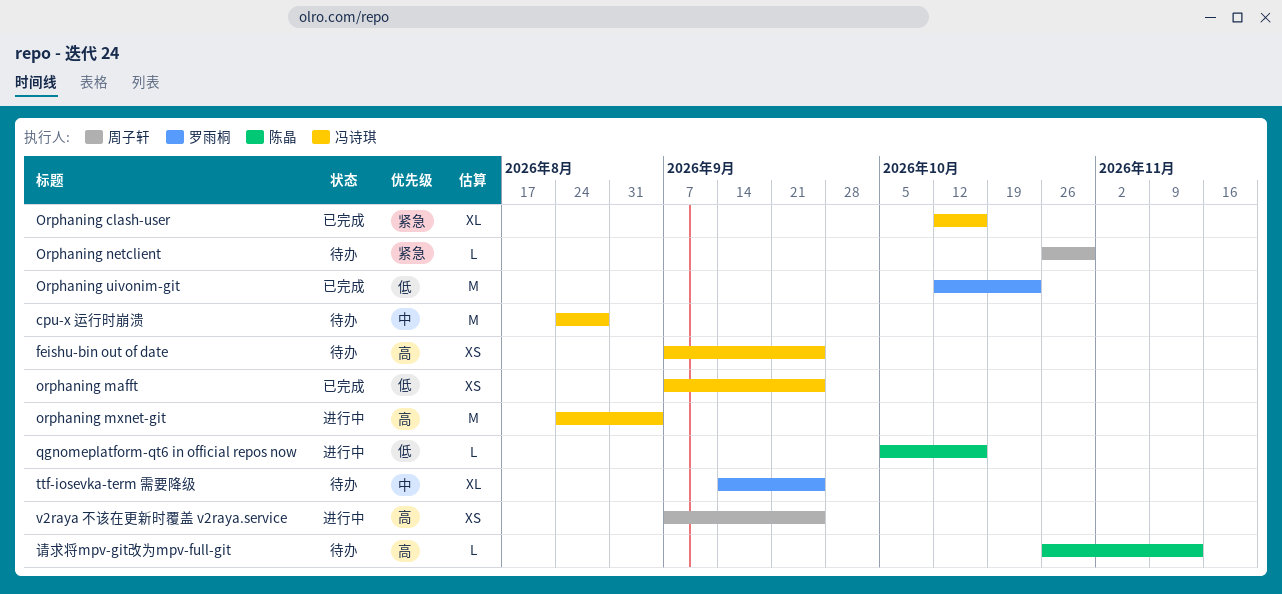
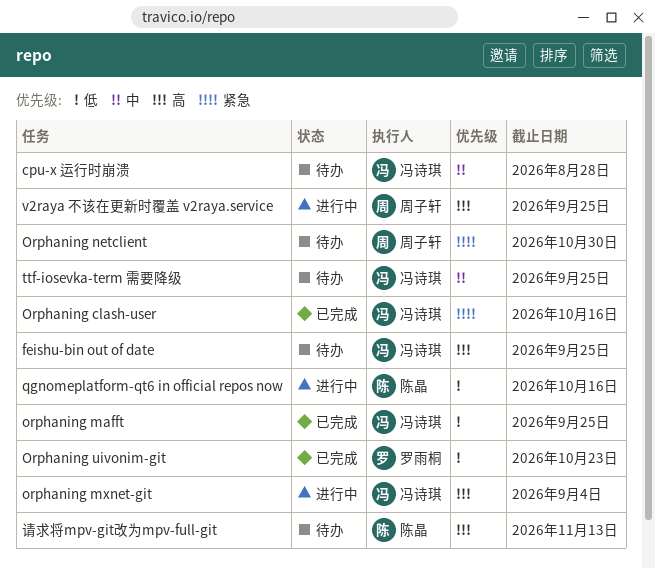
ttf-iosevka-term 需要降级, owner: 罗雨桐 -> 冯诗琪

